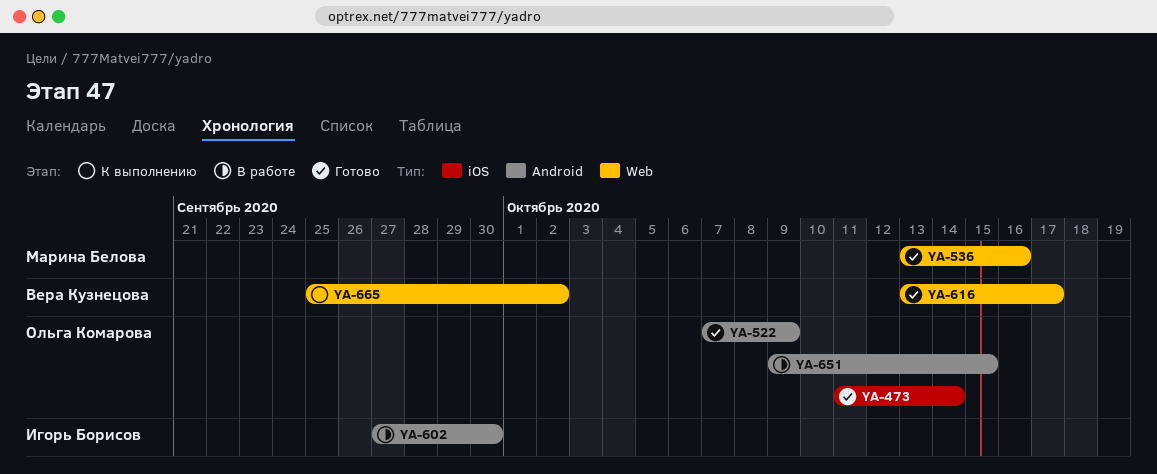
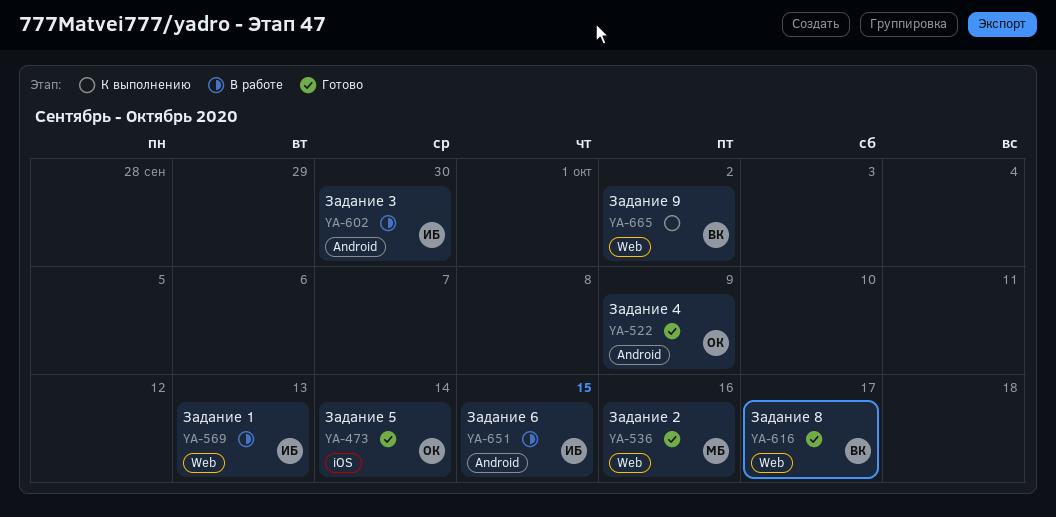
YA-569: none -> present
YA-651, owner: Ольга Комарова -> Игорь Борисов

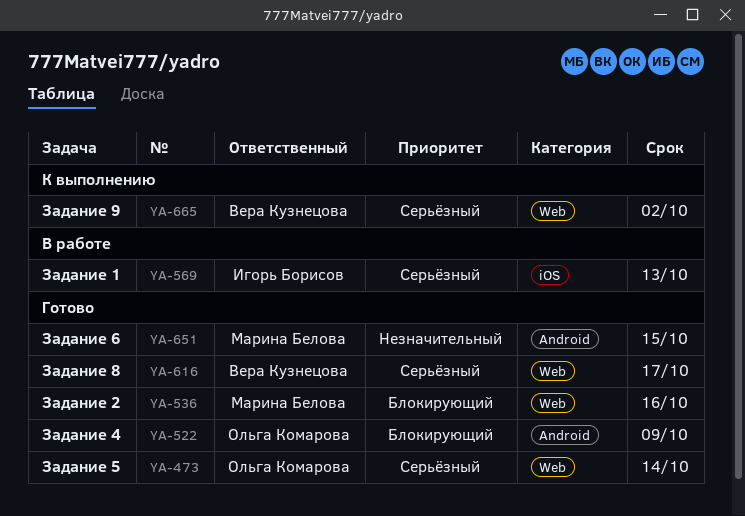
YA-473, label: iOS -> Web
YA-569, label: Web -> iOS
YA-602: present -> none
YA-651, status: В работе -> Готово
YA-651, owner: Игорь Борисов -> Марина Белова

